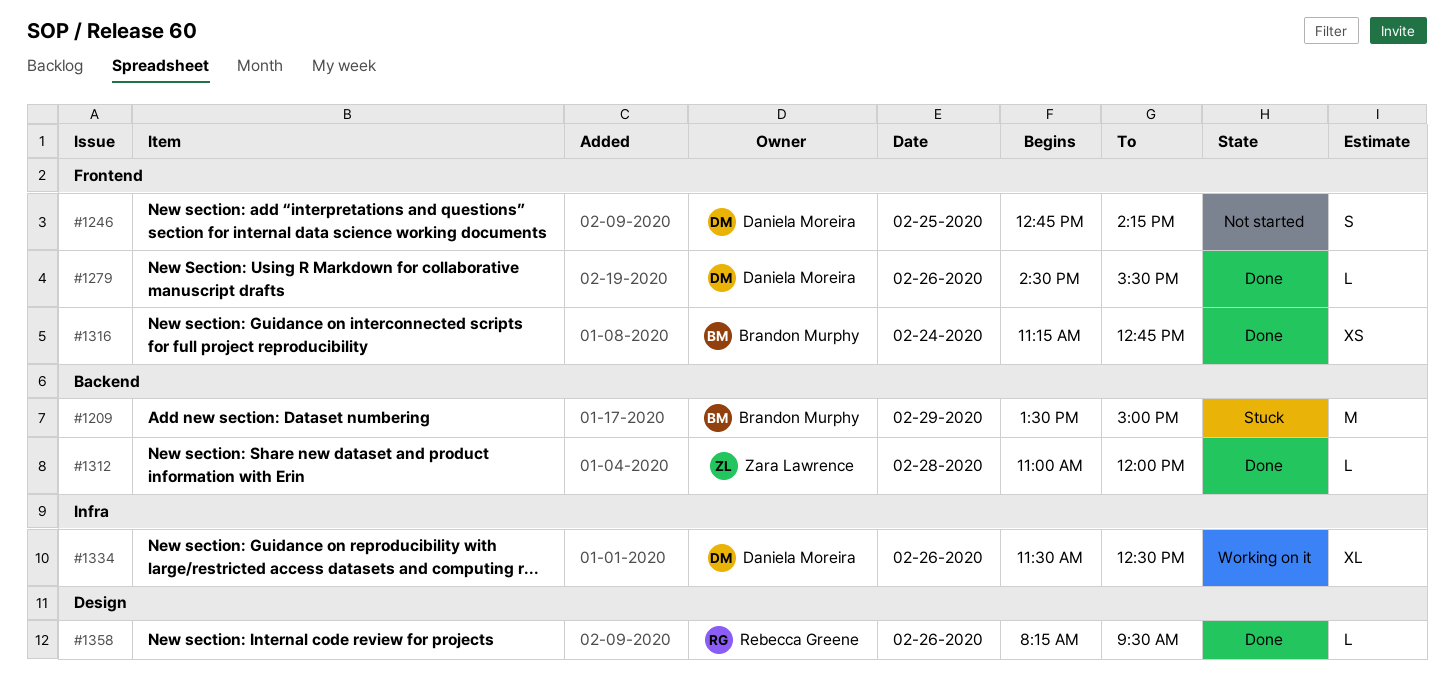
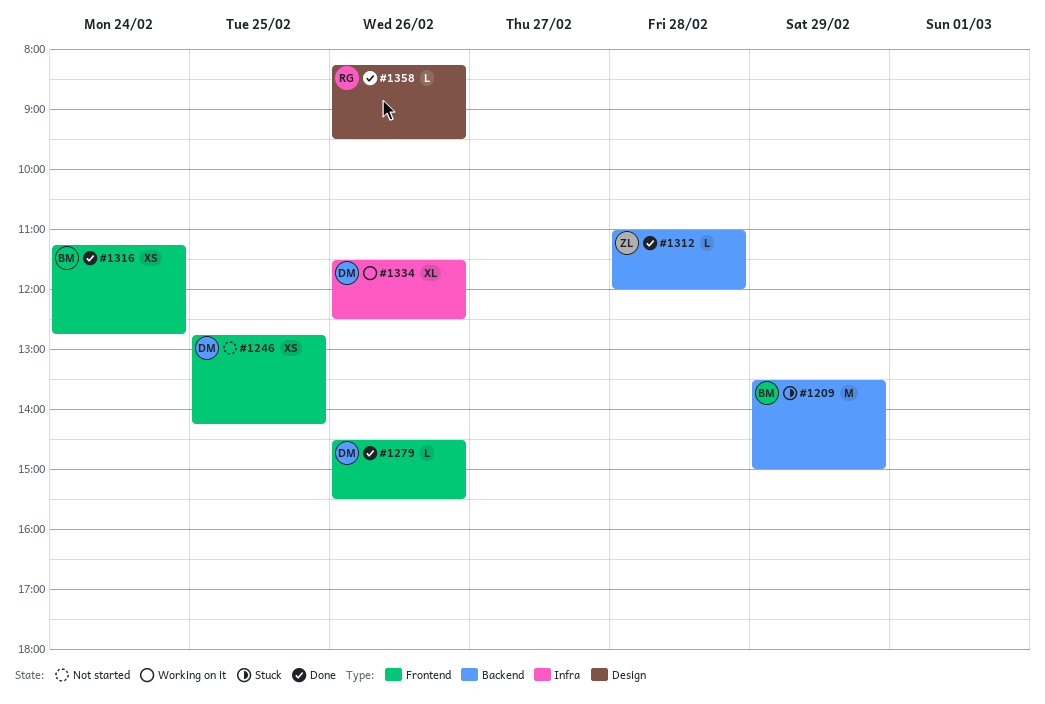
#1246, estimate: S -> XS

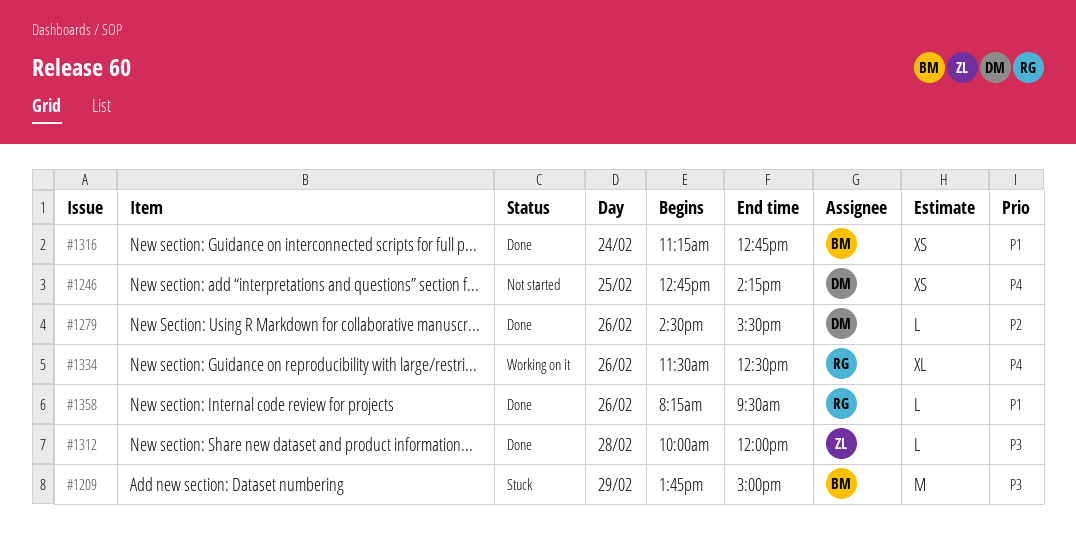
#1209, begins: 13:30 -> 13:45
#1312, begins: 11:00 -> 10:00
#1334, owner: DM -> RG

